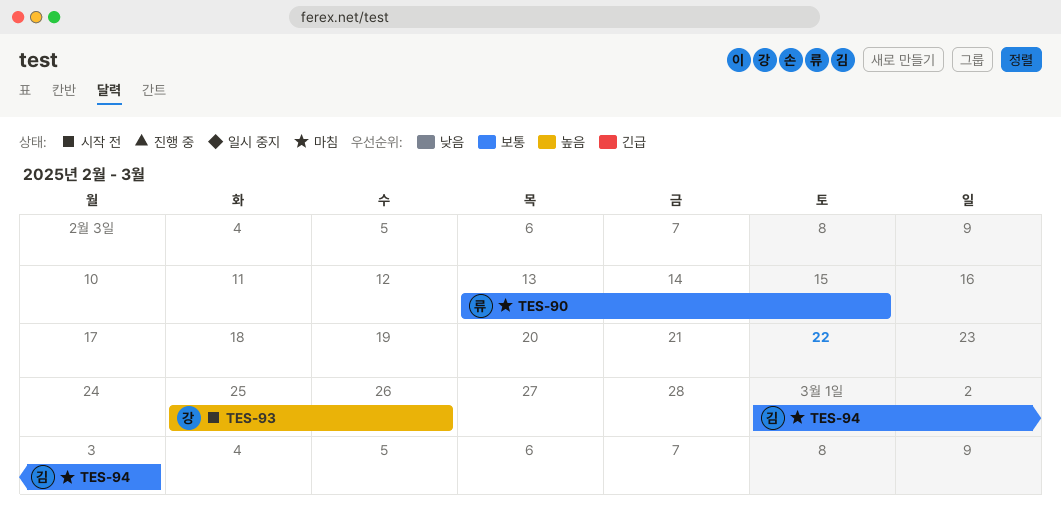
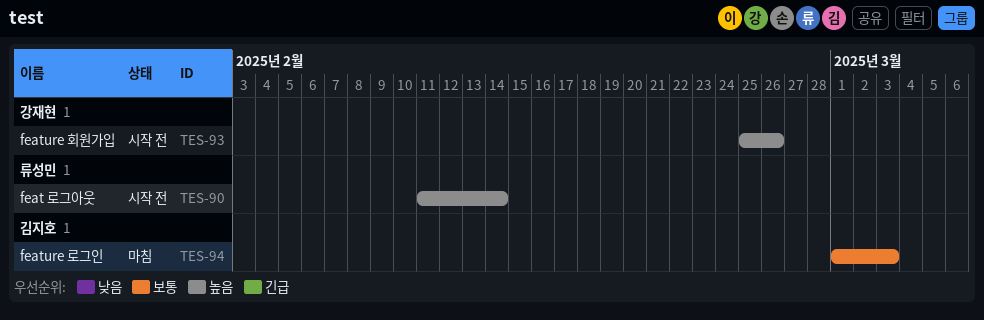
TES-90, status: 마침 -> 시작 전
TES-90, priority: 보통 -> 높음
TES-90, start: Feb 13 -> Feb 11
TES-90, due: Feb 15 -> Feb 14

